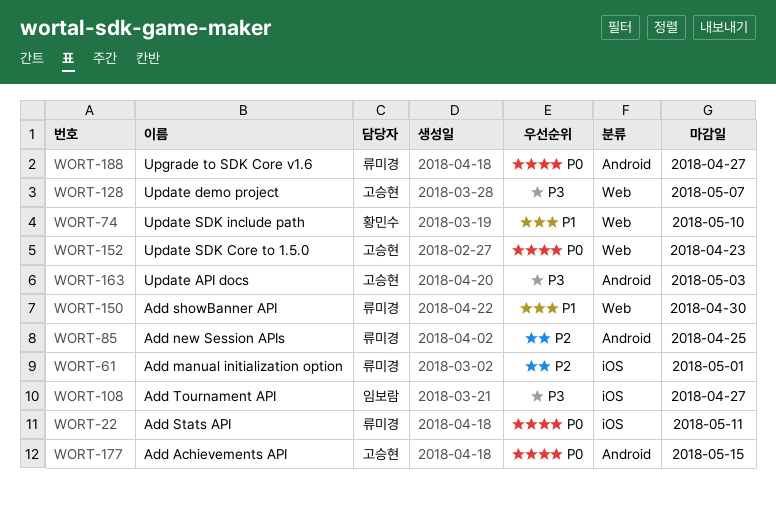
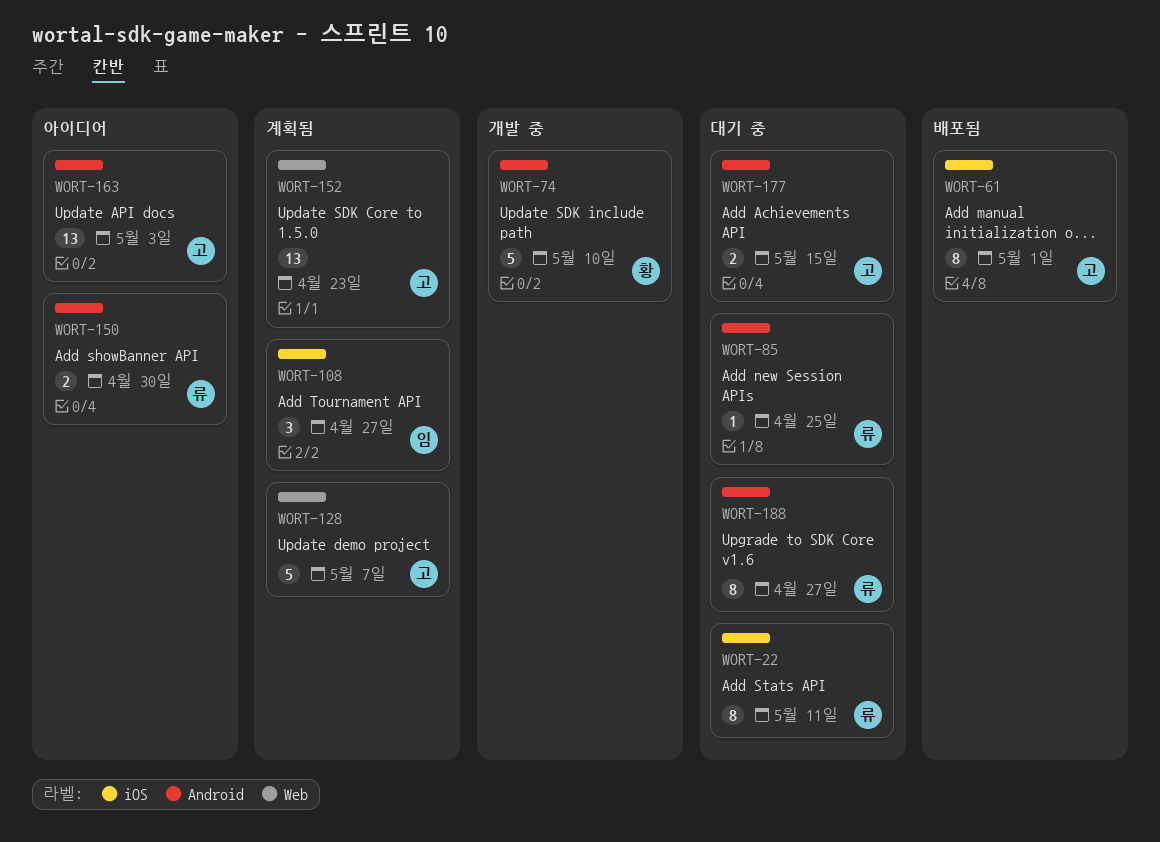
WORT-61, owner: 류미경 -> 고승현
WORT-74, label: Web -> Android
WORT-150, label: Web -> Android

